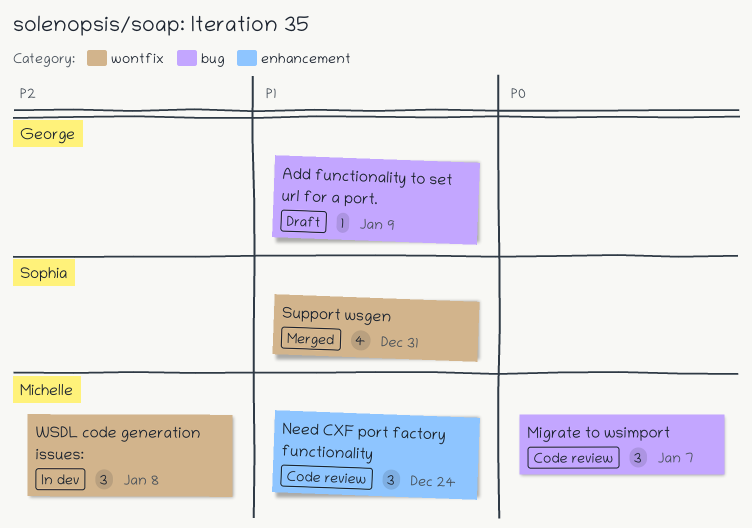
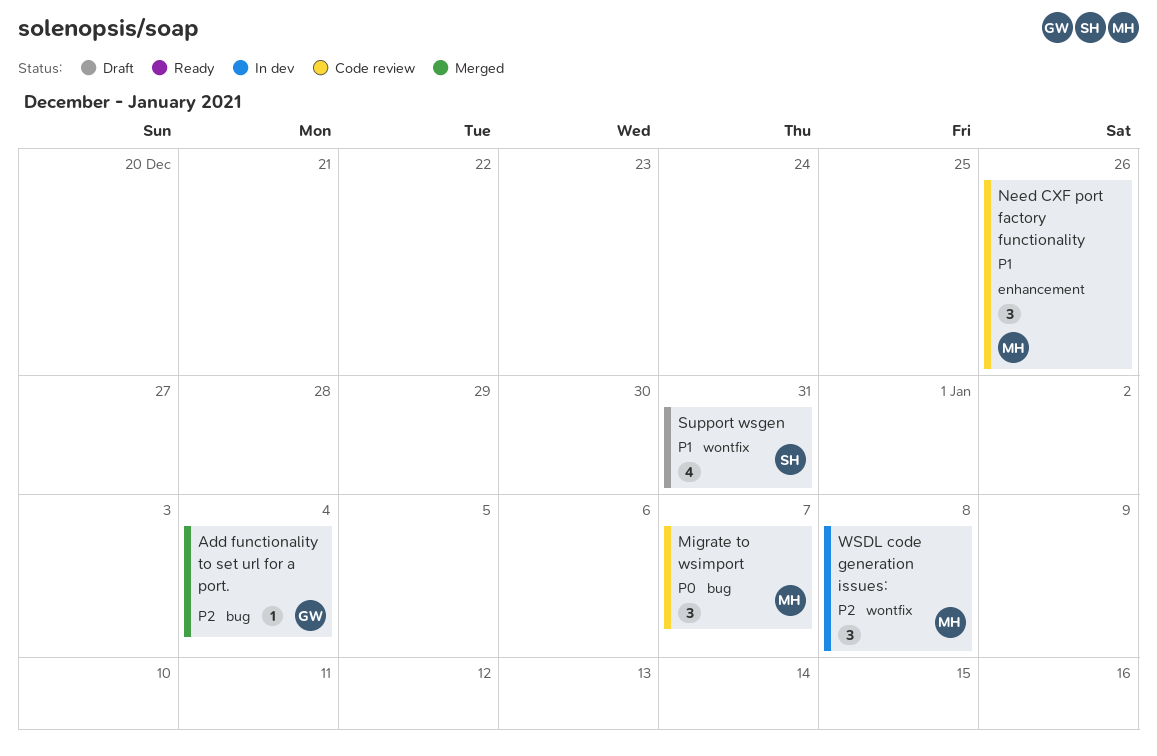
Add functionality to set url for a port., status: Draft -> Merged
Add functionality to set url for a port., priority: P1 -> P2
Add functionality to set url for a port., due: Jan 9 -> Jan 4
Need CXF port factory functionality, due: Dec 24 -> Dec 26
Support wsgen, status: Merged -> Draft

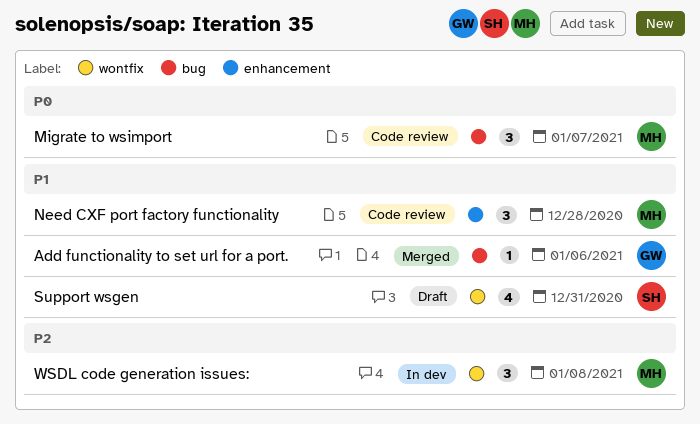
Add functionality to set url for a port., priority: P2 -> P1
Add functionality to set url for a port., due: Jan 4 -> Jan 6
Need CXF port factory functionality, due: Dec 26 -> Dec 28

